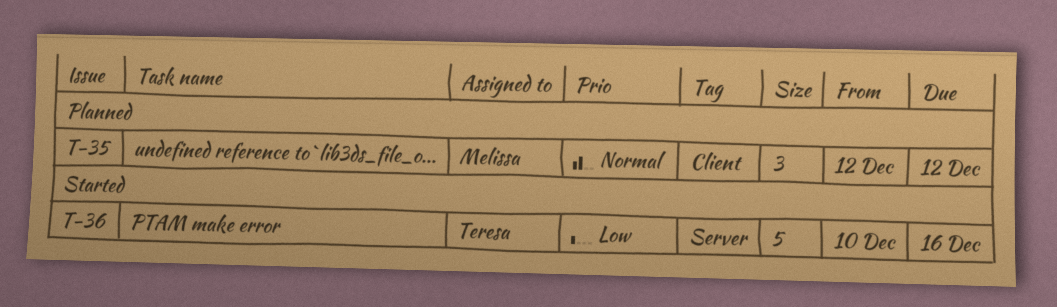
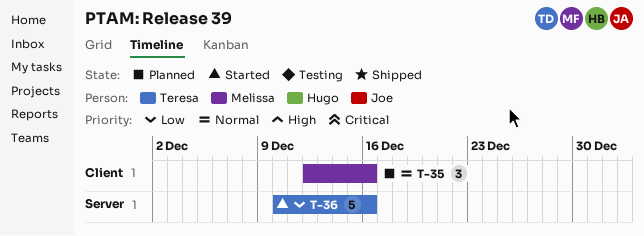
T-35, due: Dec 12 -> Dec 16

